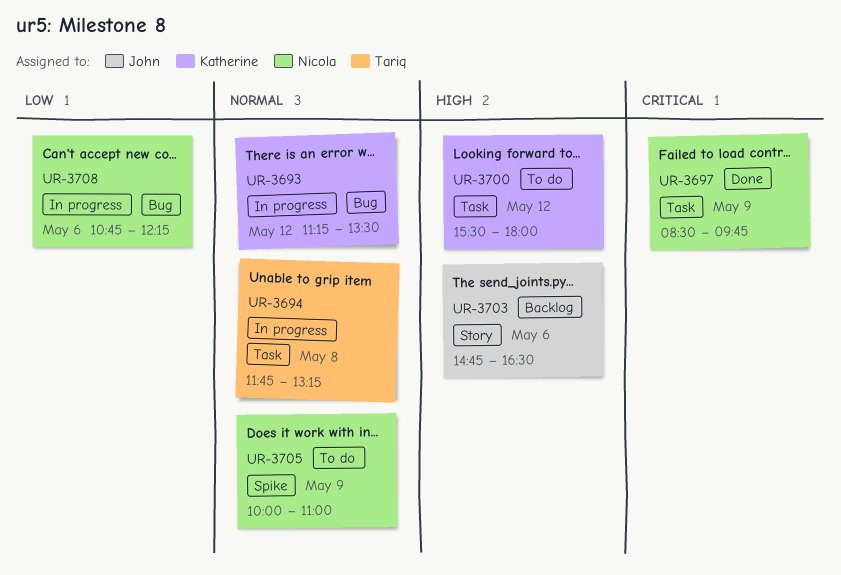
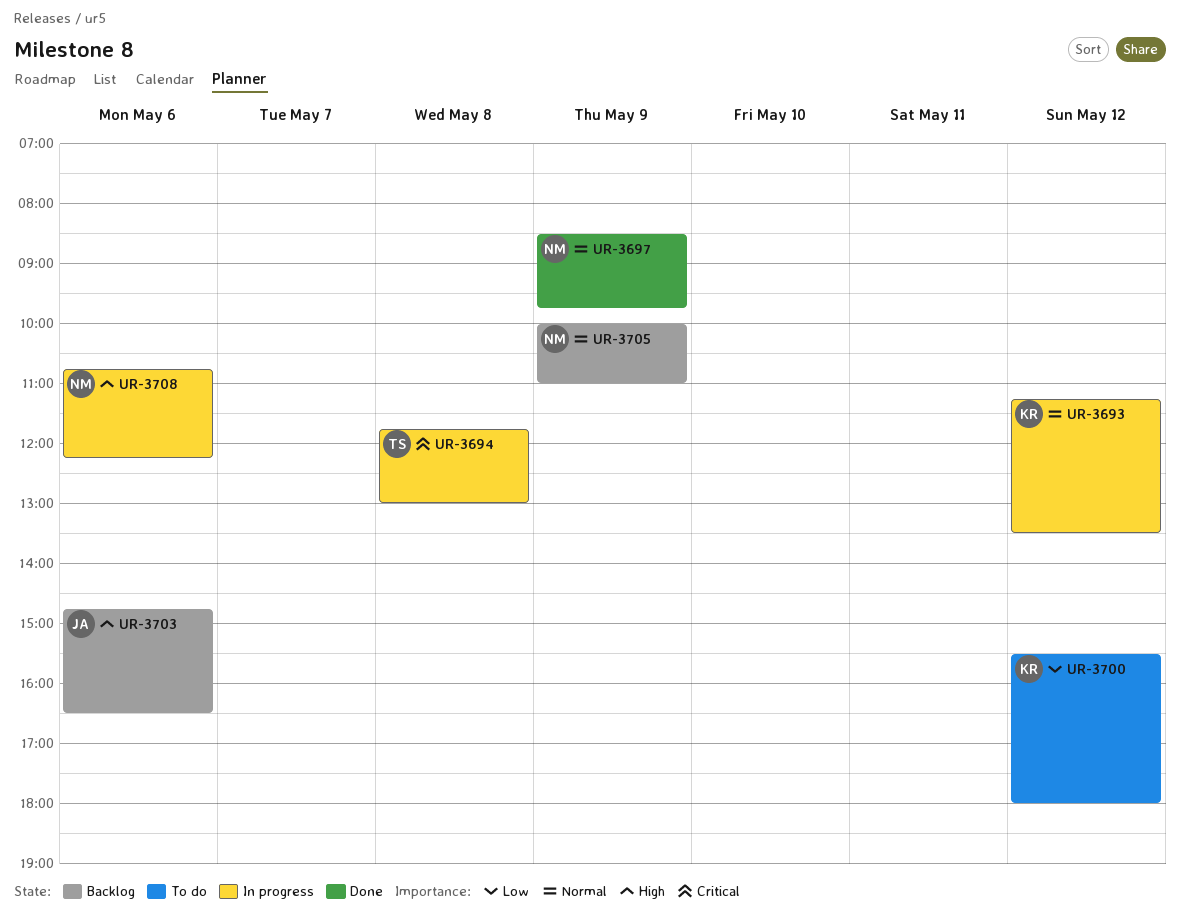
UR-3694, priority: Normal -> Critical
UR-3694, ends: 13:15 -> 13:00
UR-3697, priority: Critical -> Normal
UR-3700, priority: High -> Low
UR-3705, status: To do -> Backlog
UR-3708, priority: Low -> High

